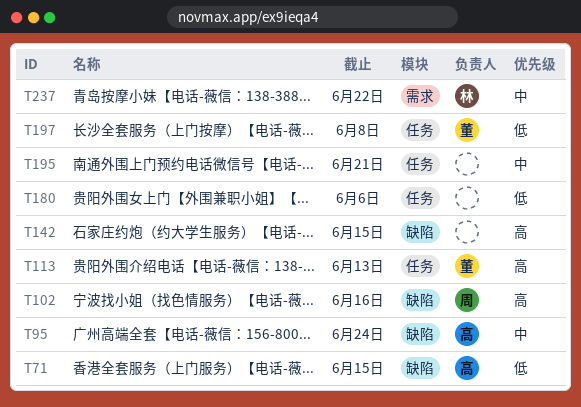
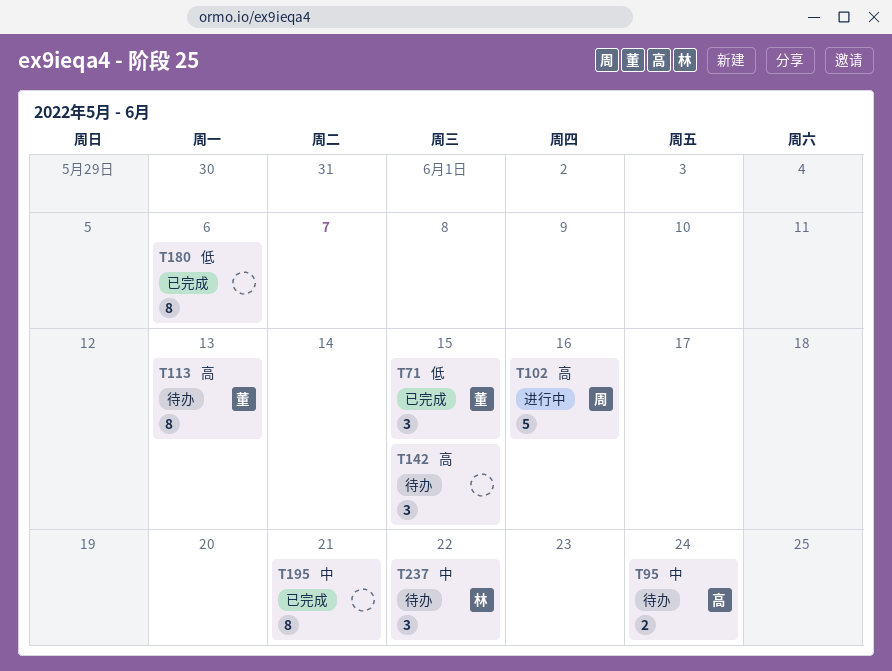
T71, owner: 高 -> 董
T197: present -> none

